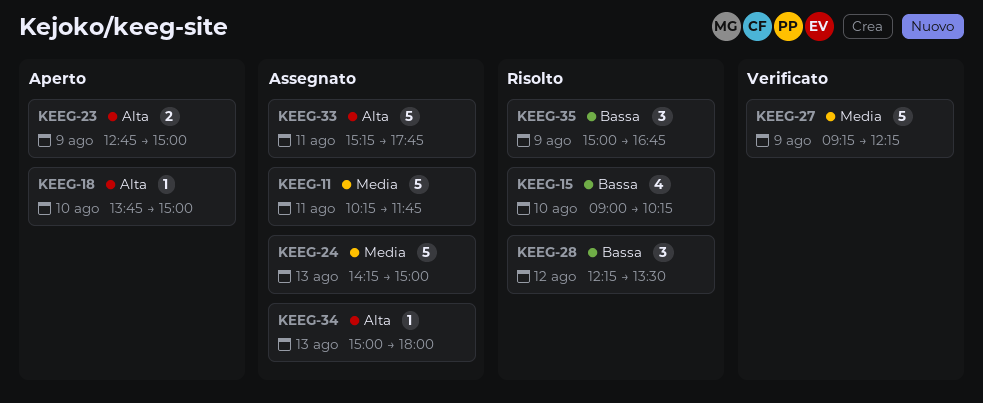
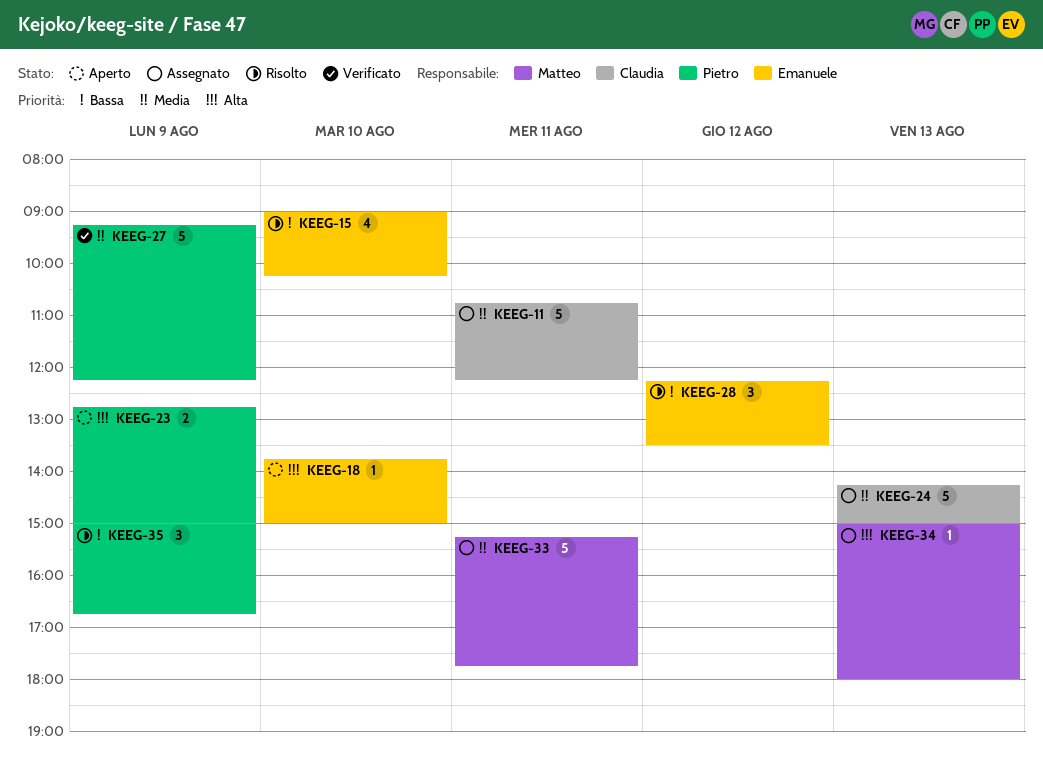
KEEG-11, begins: 10:15 -> 10:45
KEEG-11, ends: 11:45 -> 12:15
KEEG-33, priority: Alta -> Media

